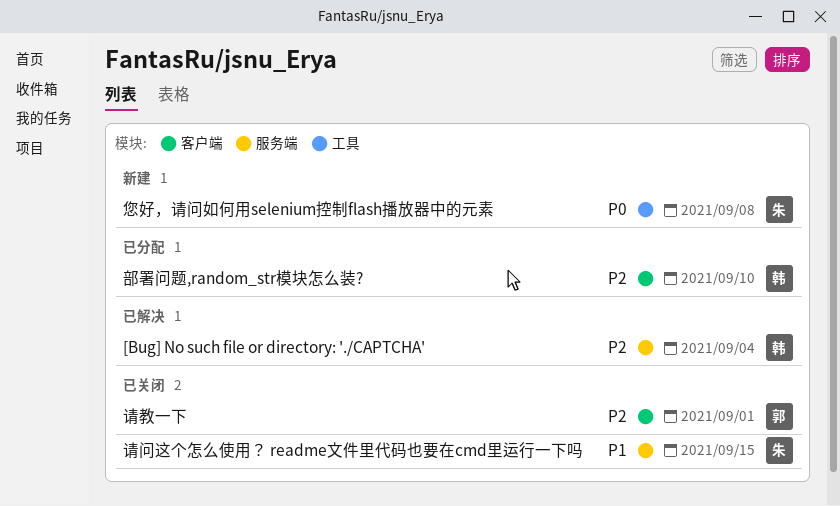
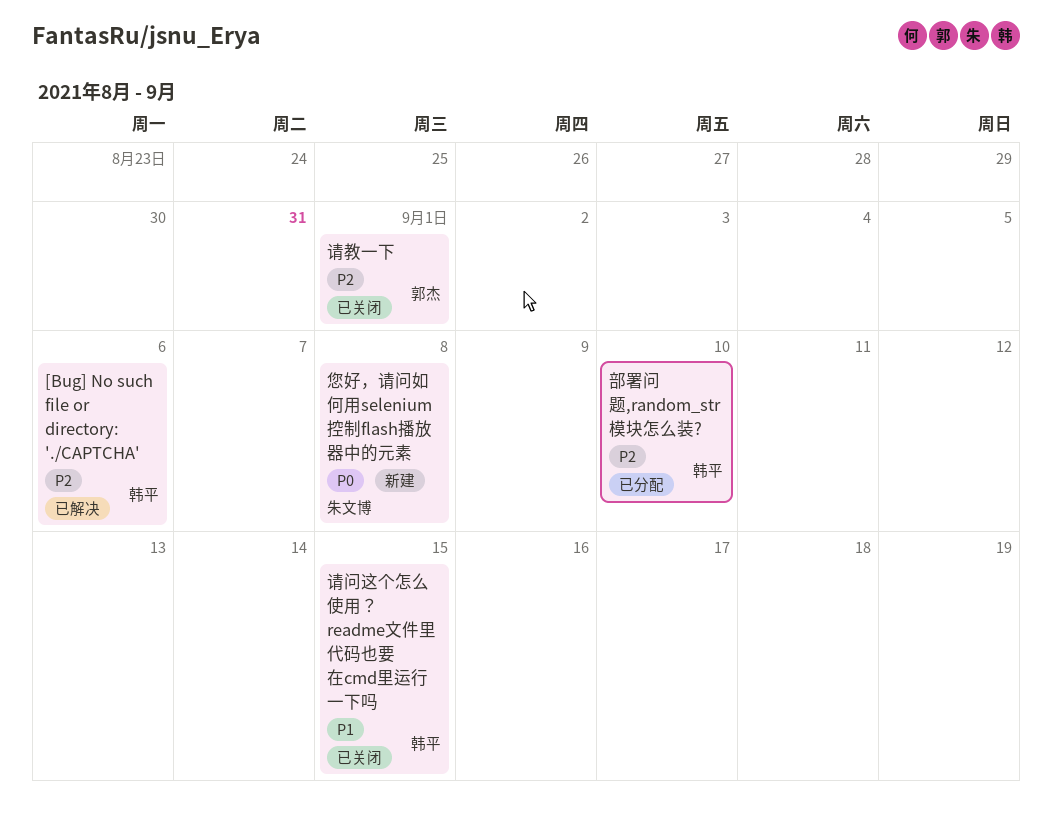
[Bug] No such file or directory: './CAPTCHA', due: Sep 4 -> Sep 6
请问这个怎么使用？ readme文件里代码也要在cmd里运行一下吗, owner: 朱文博 -> 韩平

